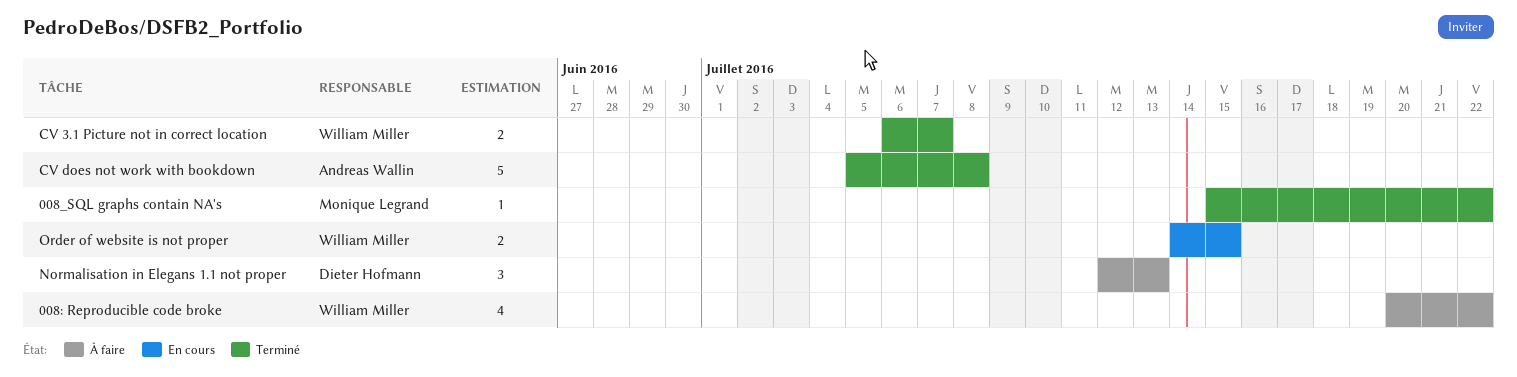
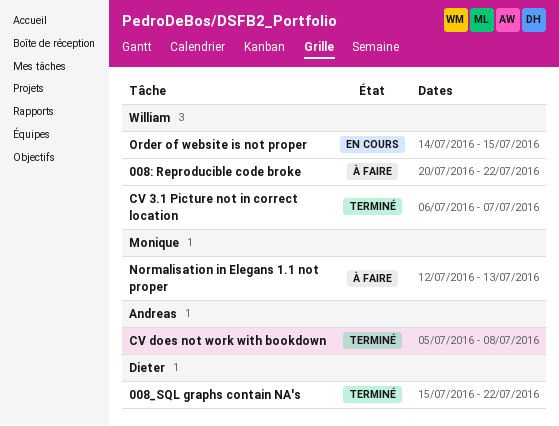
008_SQL graphs contain NA's, owner: Monique Legrand -> Dieter Hofmann
Normalisation in Elegans 1.1 not proper, owner: Dieter Hofmann -> Monique Legrand

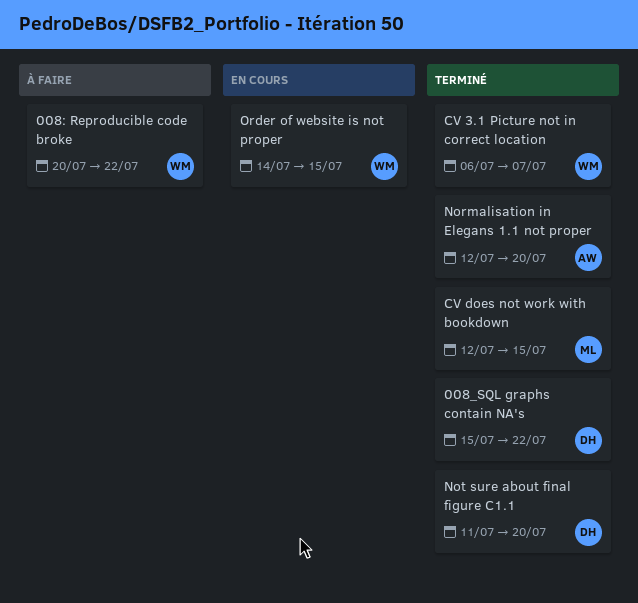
CV does not work with bookdown, owner: Andreas -> Monique
CV does not work with bookdown, start: Jul 5 -> Jul 12
CV does not work with bookdown, due: Jul 8 -> Jul 15
Normalisation in Elegans 1.1 not proper, status: À faire -> Terminé
Normalisation in Elegans 1.1 not proper, owner: Monique -> Andreas
Normalisation in Elegans 1.1 not proper, due: Jul 13 -> Jul 20
Not sure about final figure C1.1: none -> present

